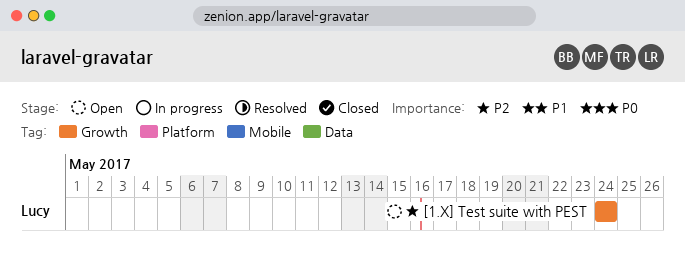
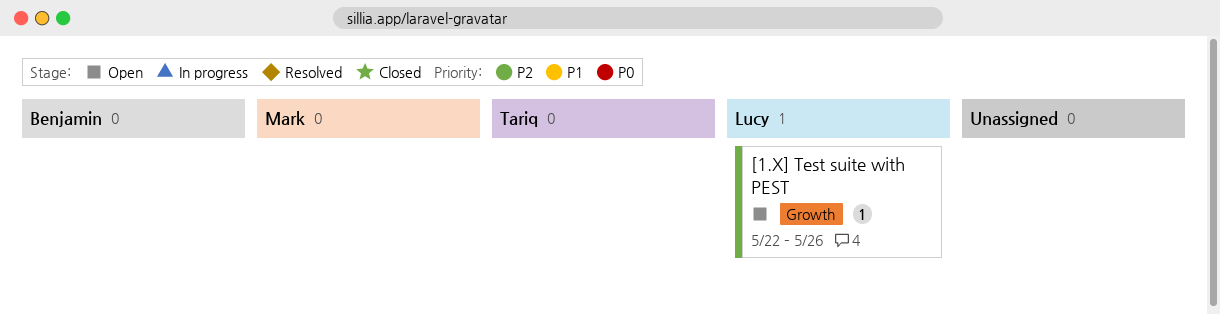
[1.X] Test suite with PEST, start: May 24 -> May 22
[1.X] Test suite with PEST, due: May 24 -> May 26

